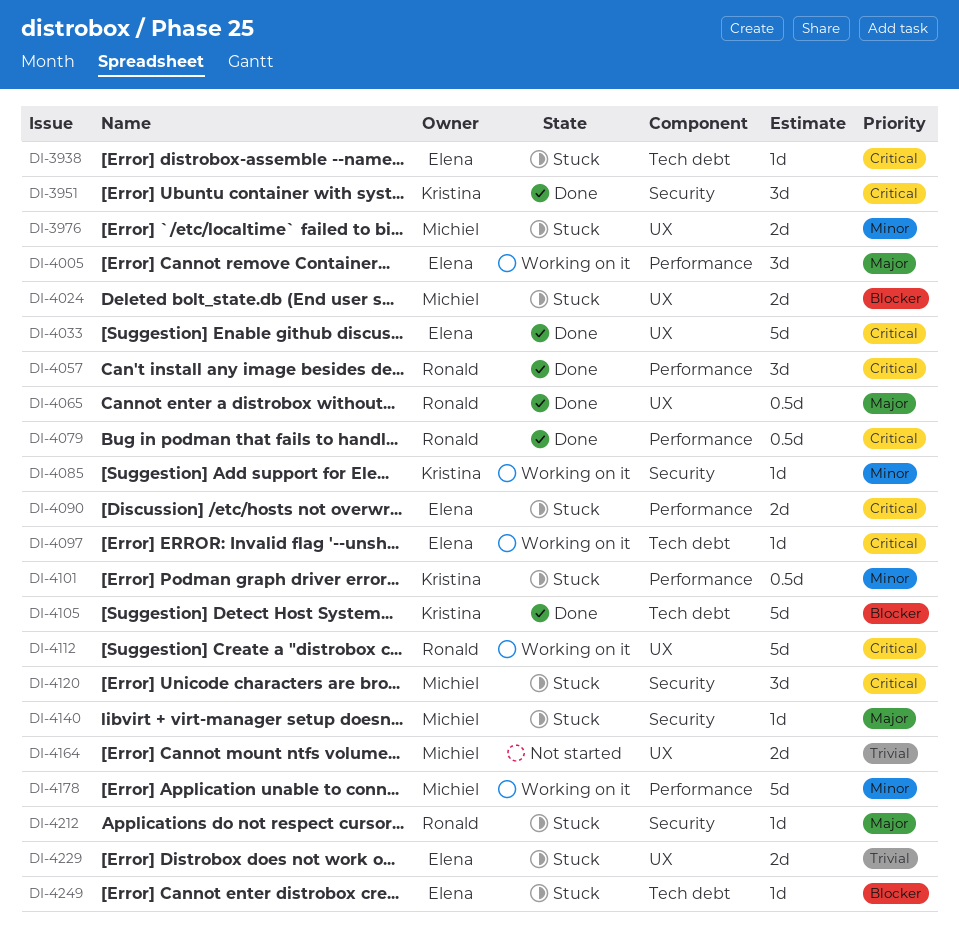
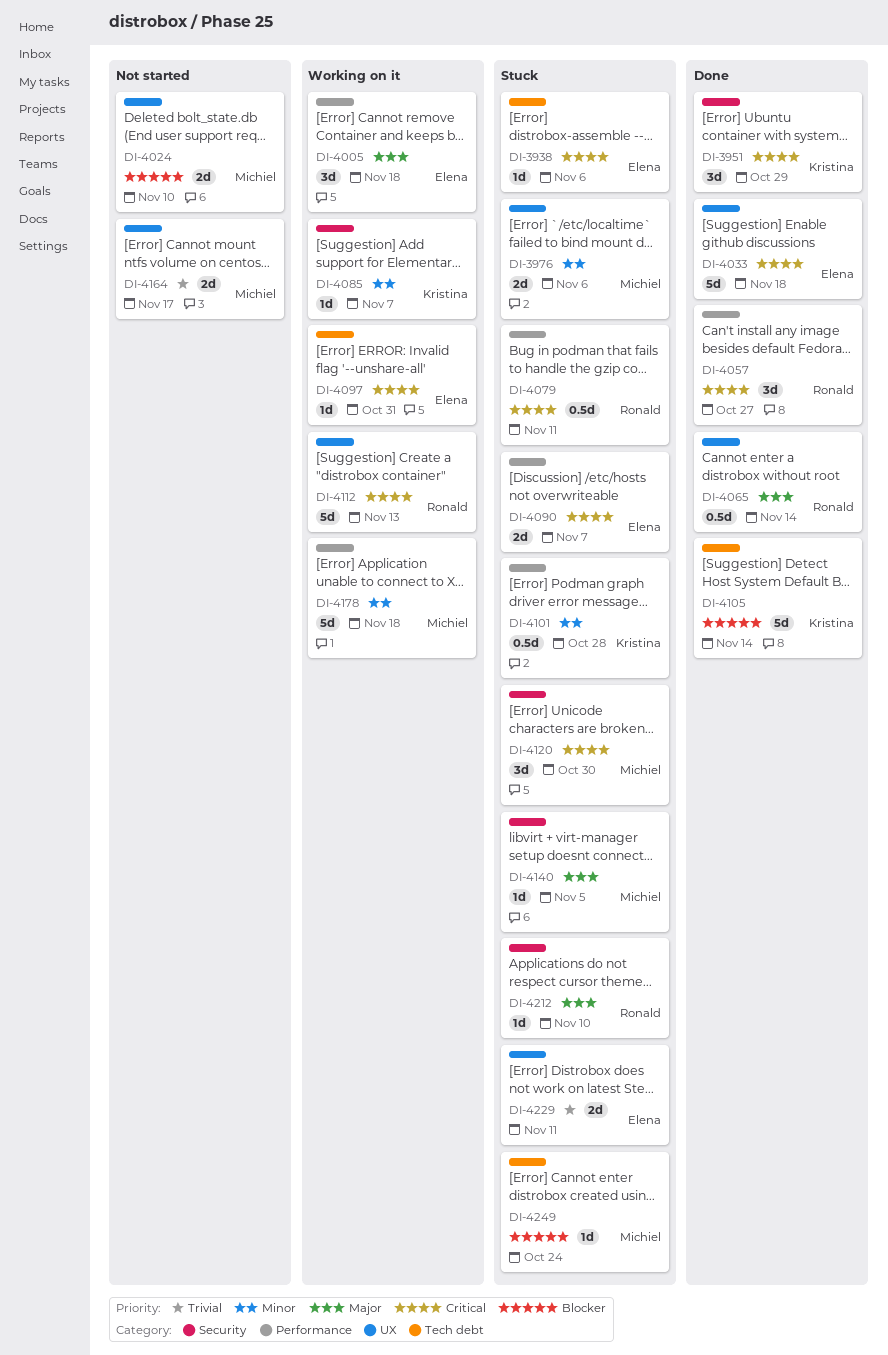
DI-4024, status: Stuck -> Not started
DI-4079, status: Done -> Stuck
DI-4249, owner: Elena -> Michiel

